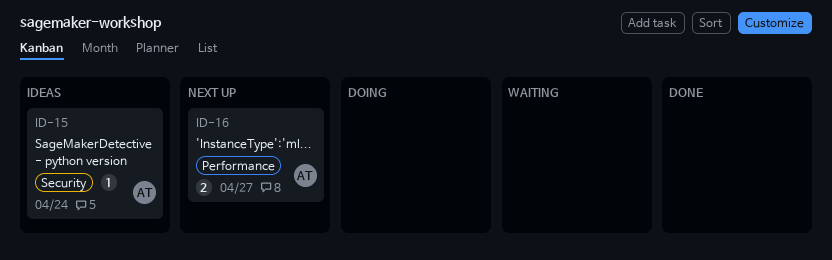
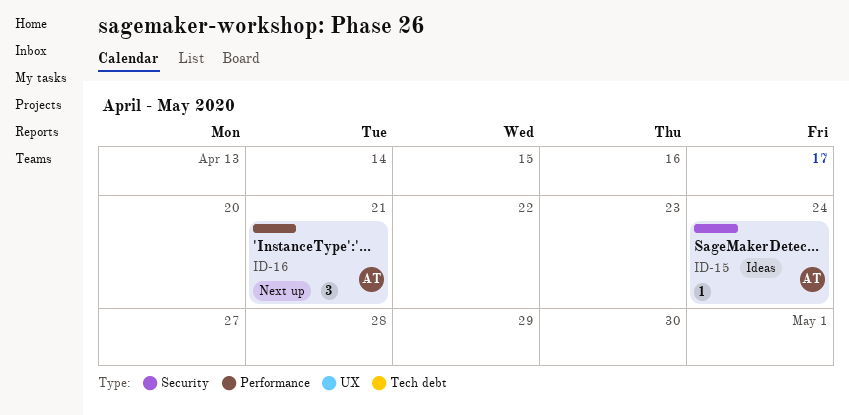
ID-16, estimate: 2 -> 3
ID-16, due: Apr 27 -> Apr 21

